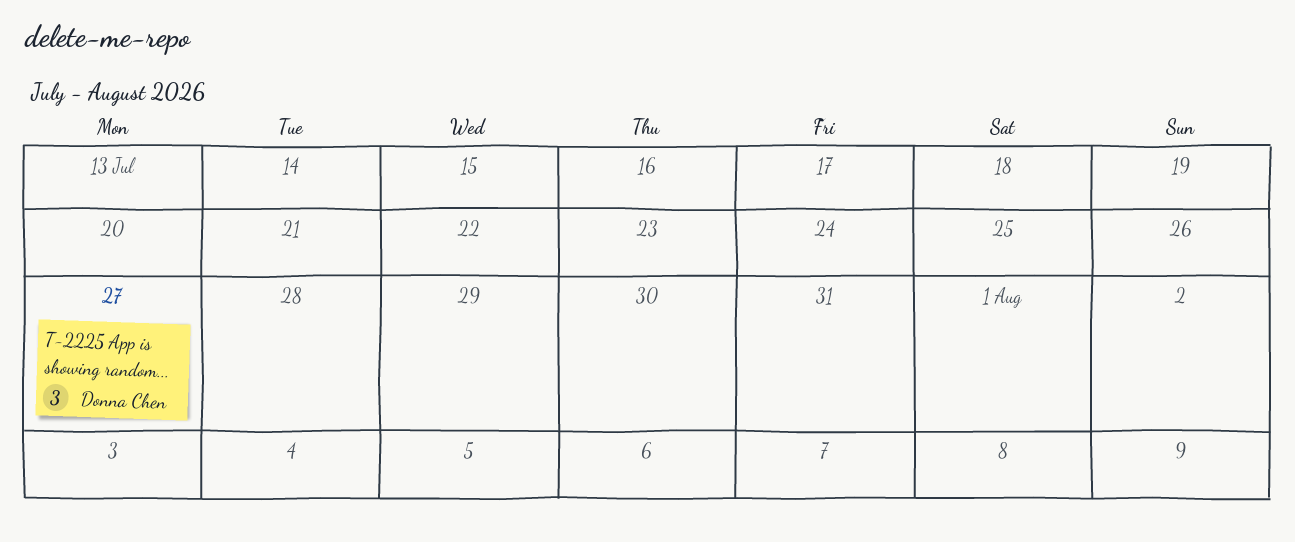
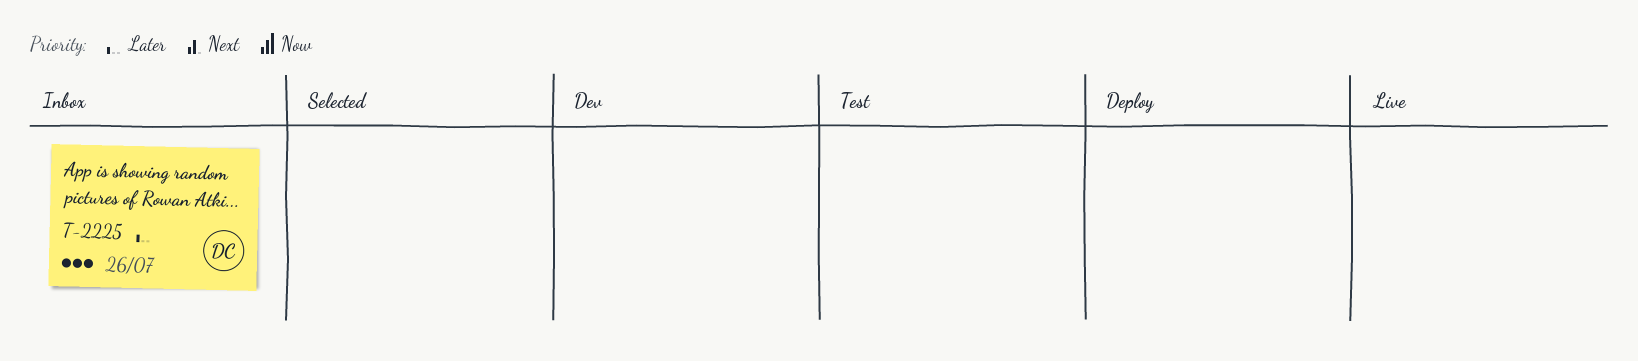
T-2225, due: Jul 27 -> Jul 26

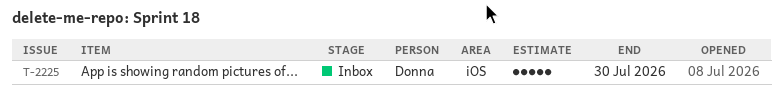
T-2225, estimate: 3 -> 5
T-2225, due: Jul 26 -> Jul 30

